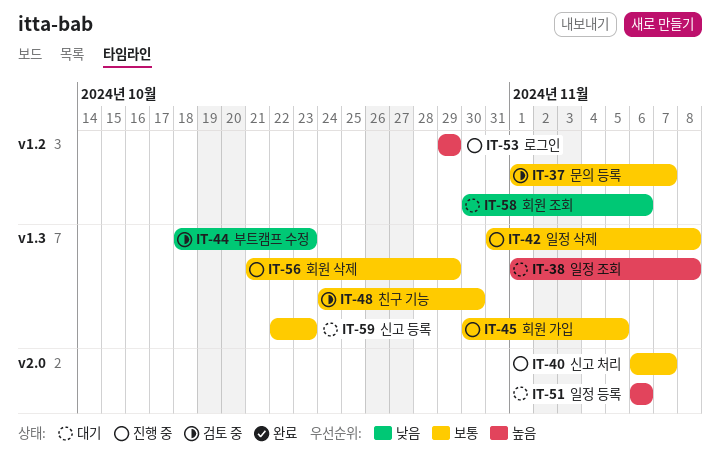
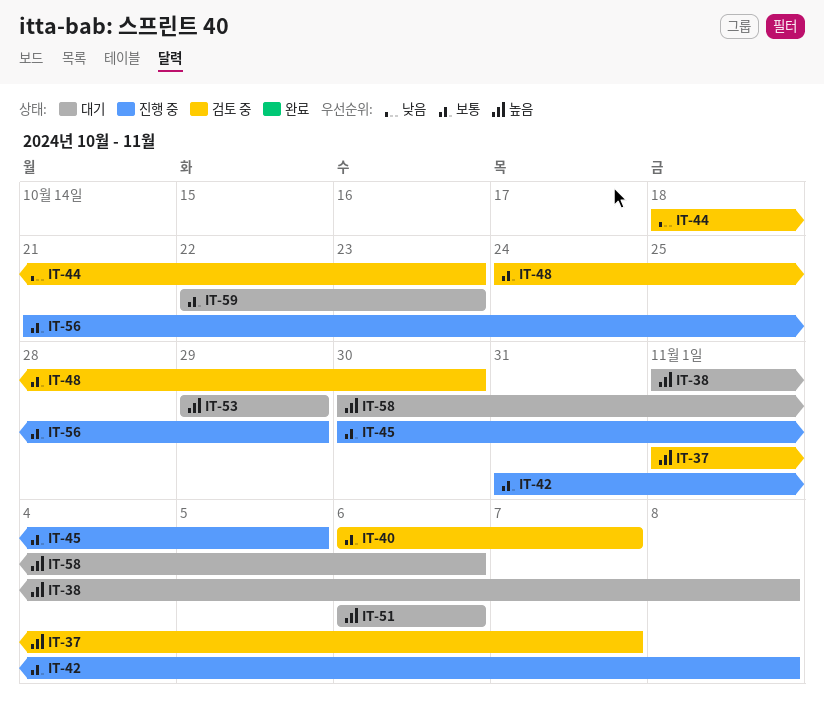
IT-37, priority: 보통 -> 높음
IT-40, status: 진행 중 -> 검토 중
IT-53, status: 진행 중 -> 대기
IT-58, priority: 낮음 -> 높음

